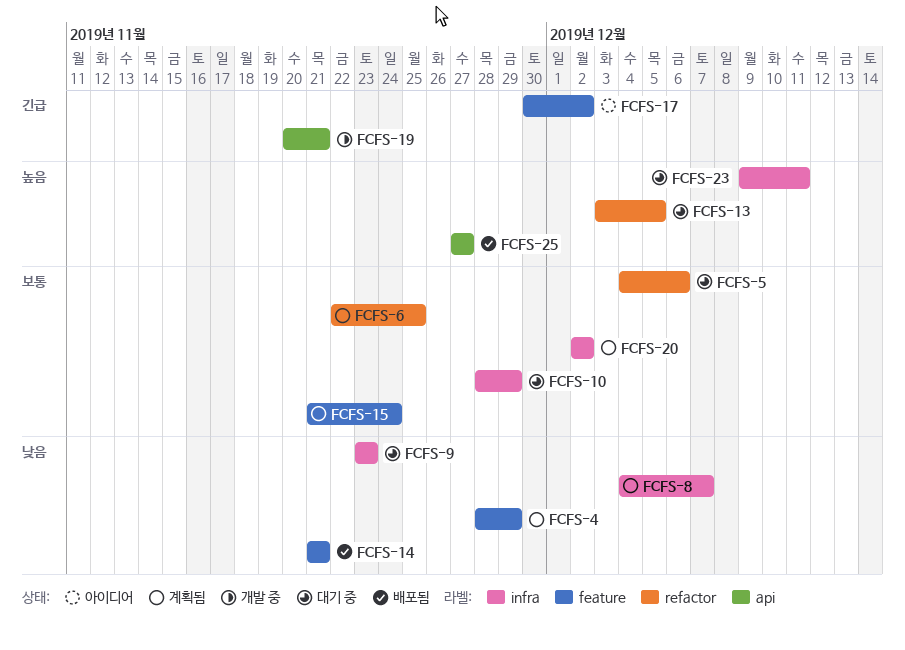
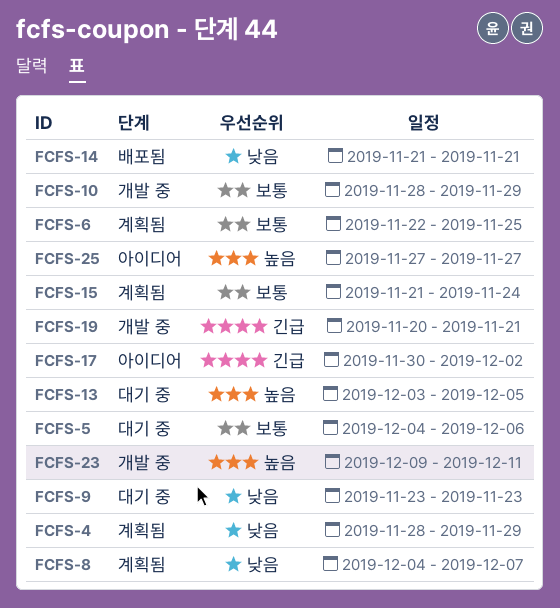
FCFS-10, status: 대기 중 -> 개발 중
FCFS-20: present -> none
FCFS-23, status: 대기 중 -> 개발 중
FCFS-25, status: 배포됨 -> 아이디어

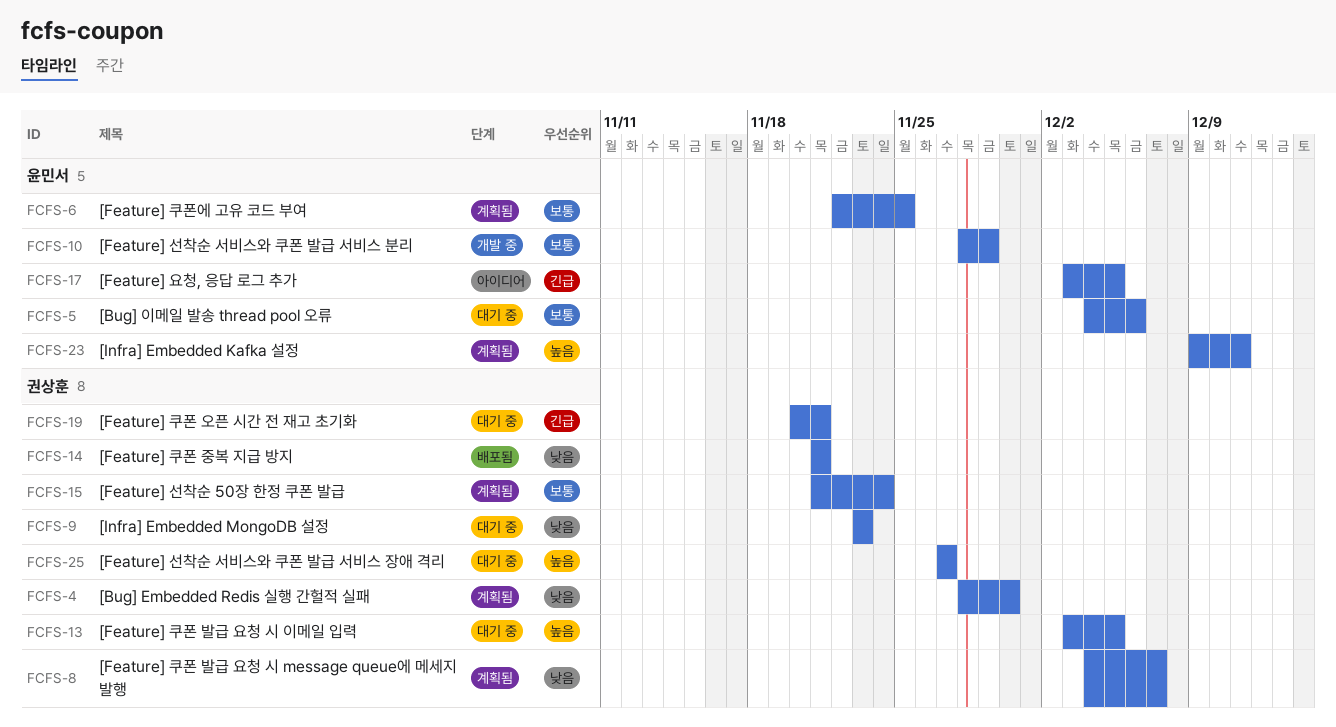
FCFS-4, due: Nov 29 -> Nov 30
FCFS-17, start: Nov 30 -> Dec 3
FCFS-17, due: Dec 2 -> Dec 5
FCFS-19, status: 개발 중 -> 대기 중
FCFS-23, status: 개발 중 -> 계획됨
FCFS-25, status: 아이디어 -> 대기 중

